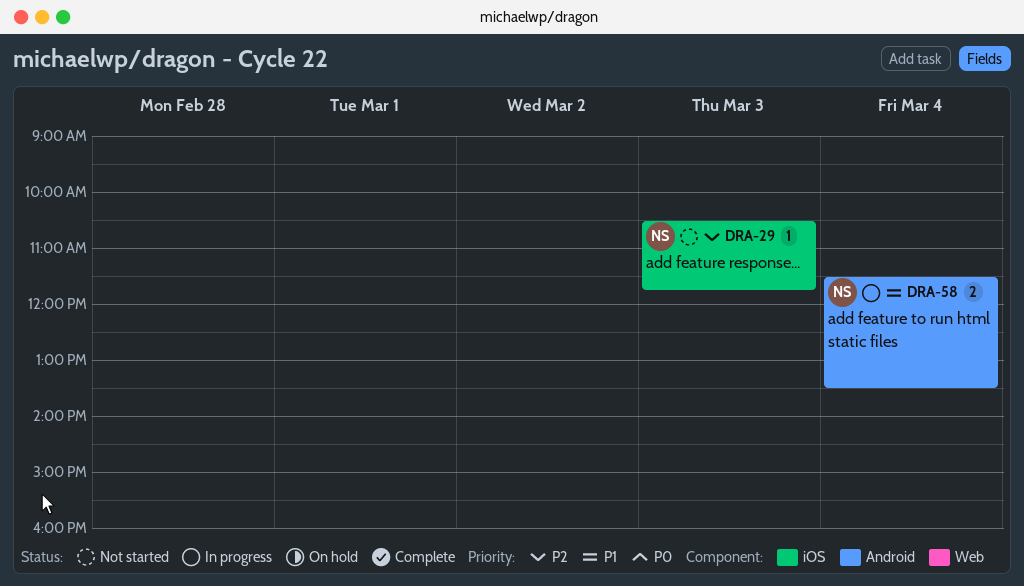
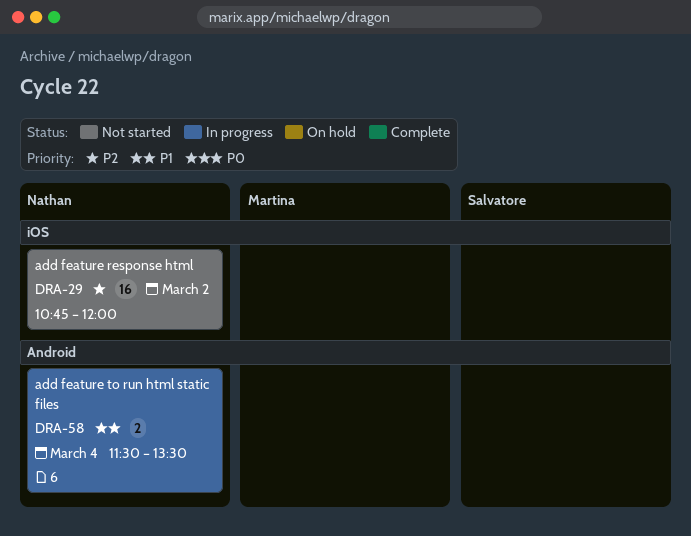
DRA-29, estimate: 1 -> 16
DRA-29, day: Mar 3 -> Mar 2
DRA-29, begins: 10:30 -> 10:45
DRA-29, ends: 11:45 -> 12:00

